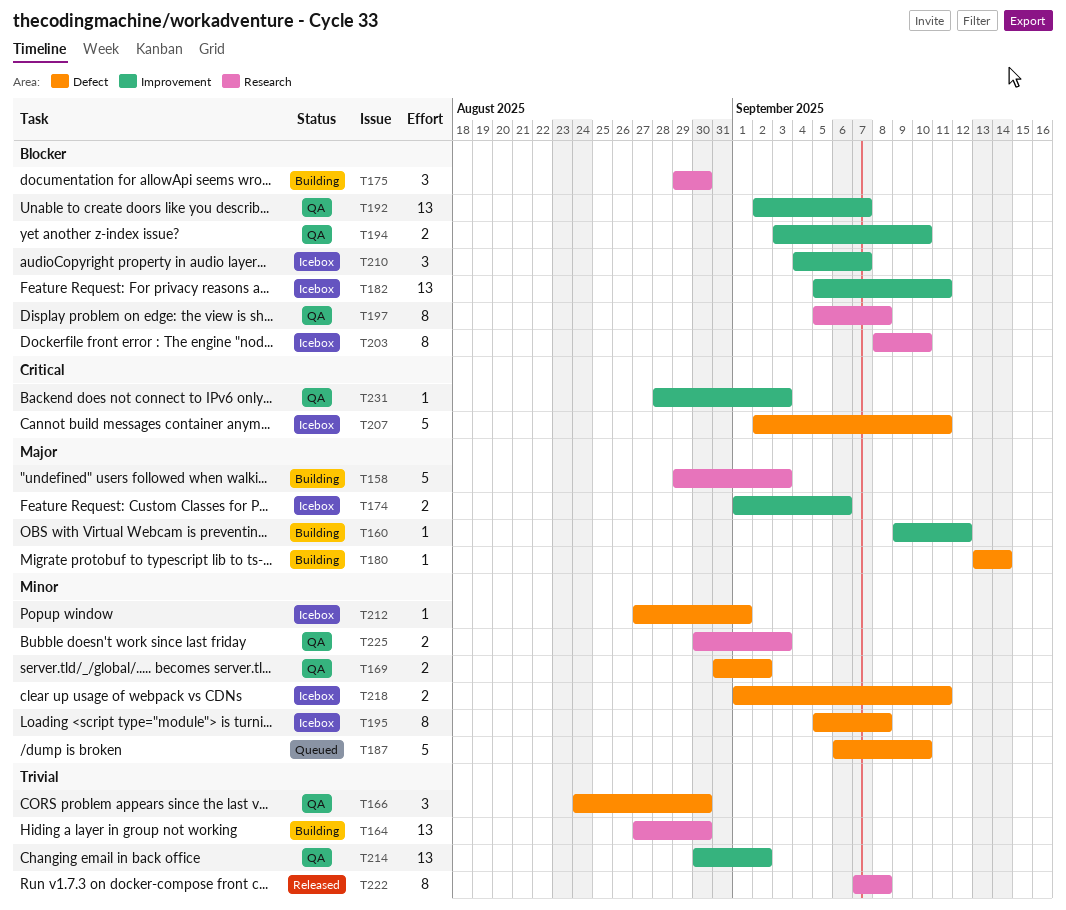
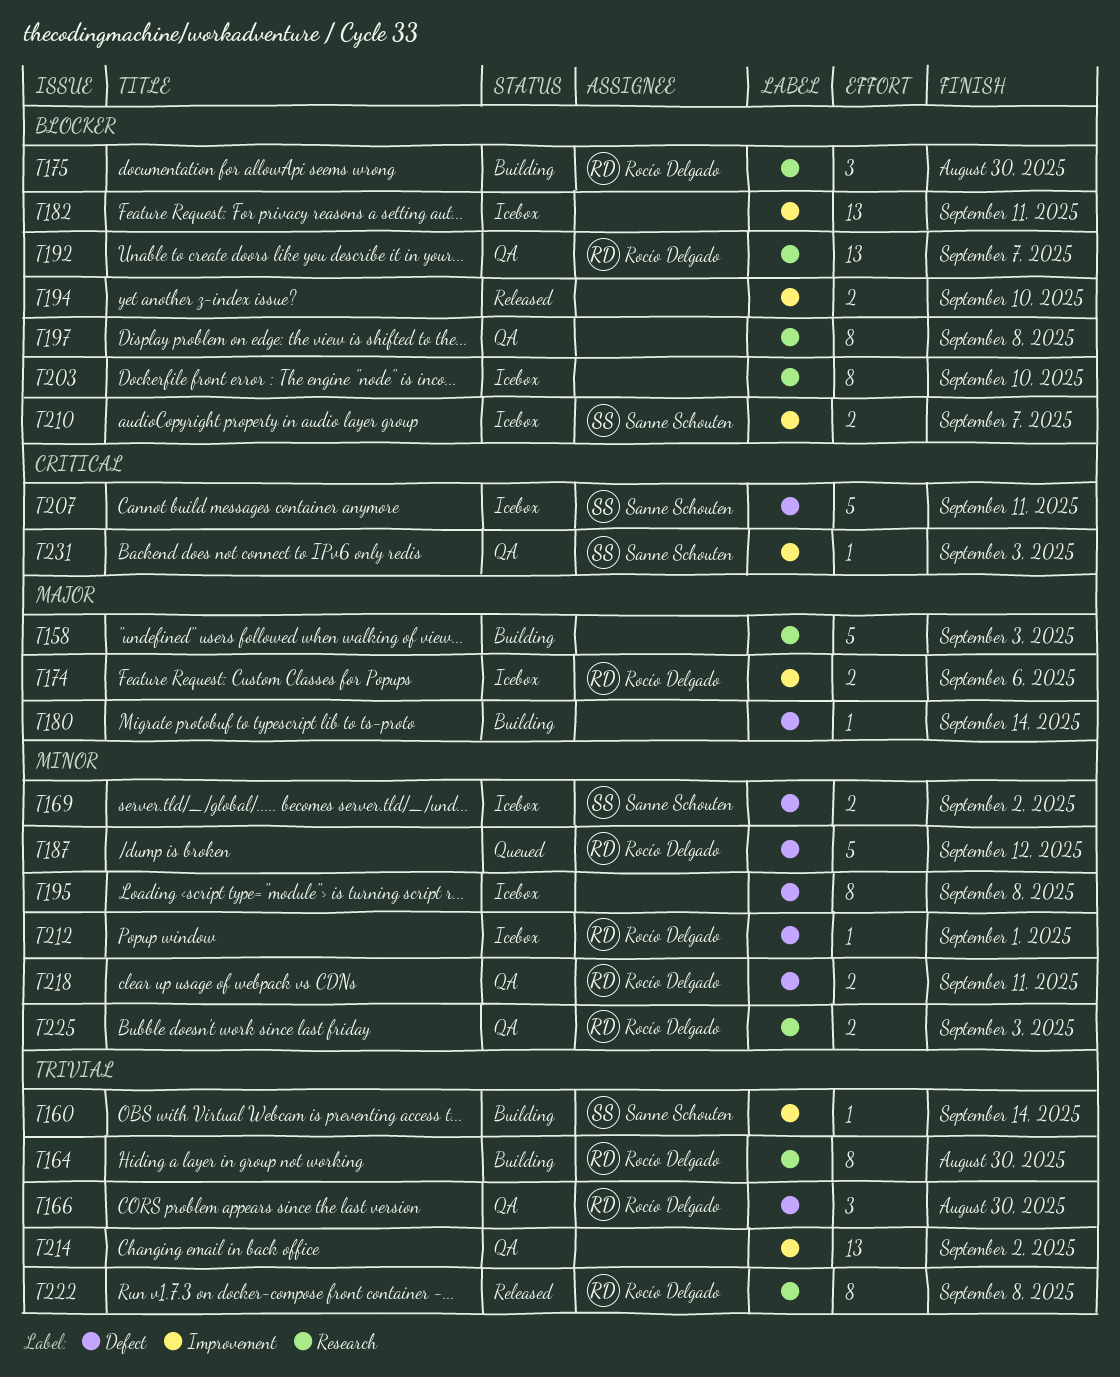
T160, priority: Major -> Trivial
T160, due: Sep 12 -> Sep 14
T164, estimate: 13 -> 8
T169, status: QA -> Icebox
T187, due: Sep 10 -> Sep 12
T192, label: Improvement -> Research
T194, status: QA -> Released
T210, estimate: 3 -> 2
T218, status: Icebox -> QA

